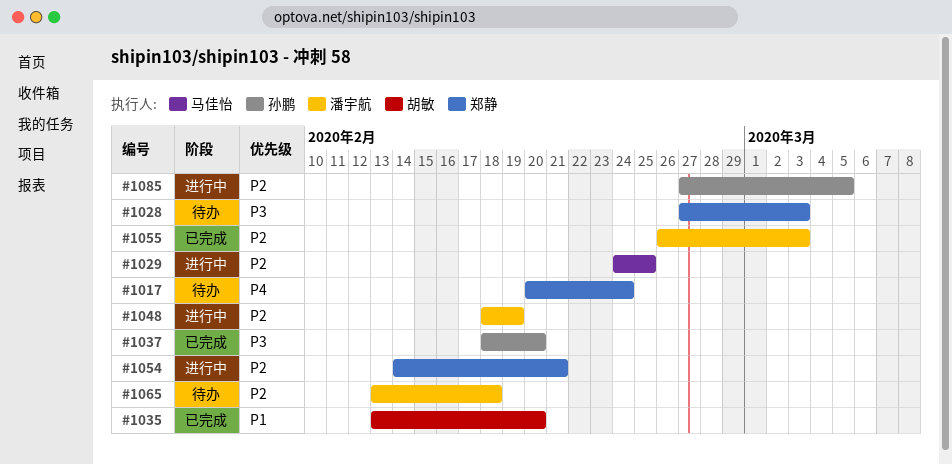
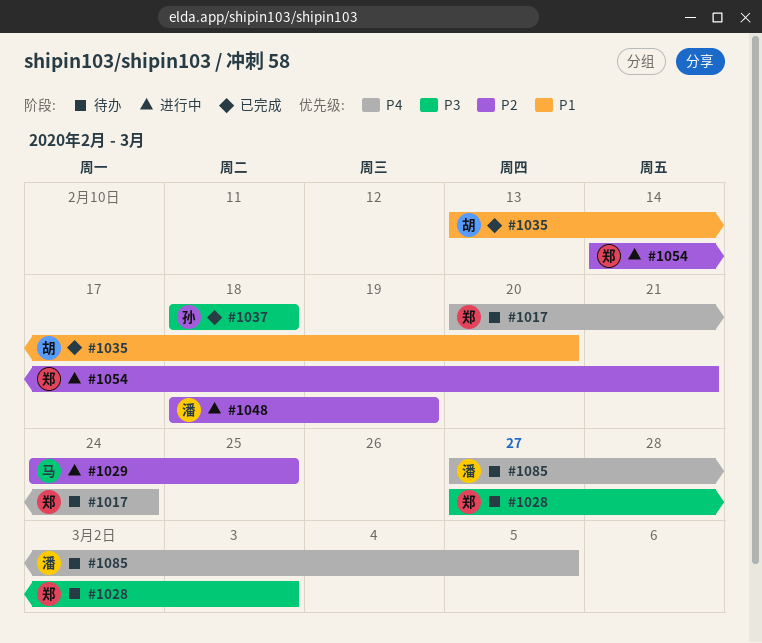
#1037, due: Feb 20 -> Feb 18
#1055: present -> none
#1065: present -> none
#1085, status: 进行中 -> 待办
#1085, owner: 孙鹏 -> 潘宇航
#1085, priority: P2 -> P4

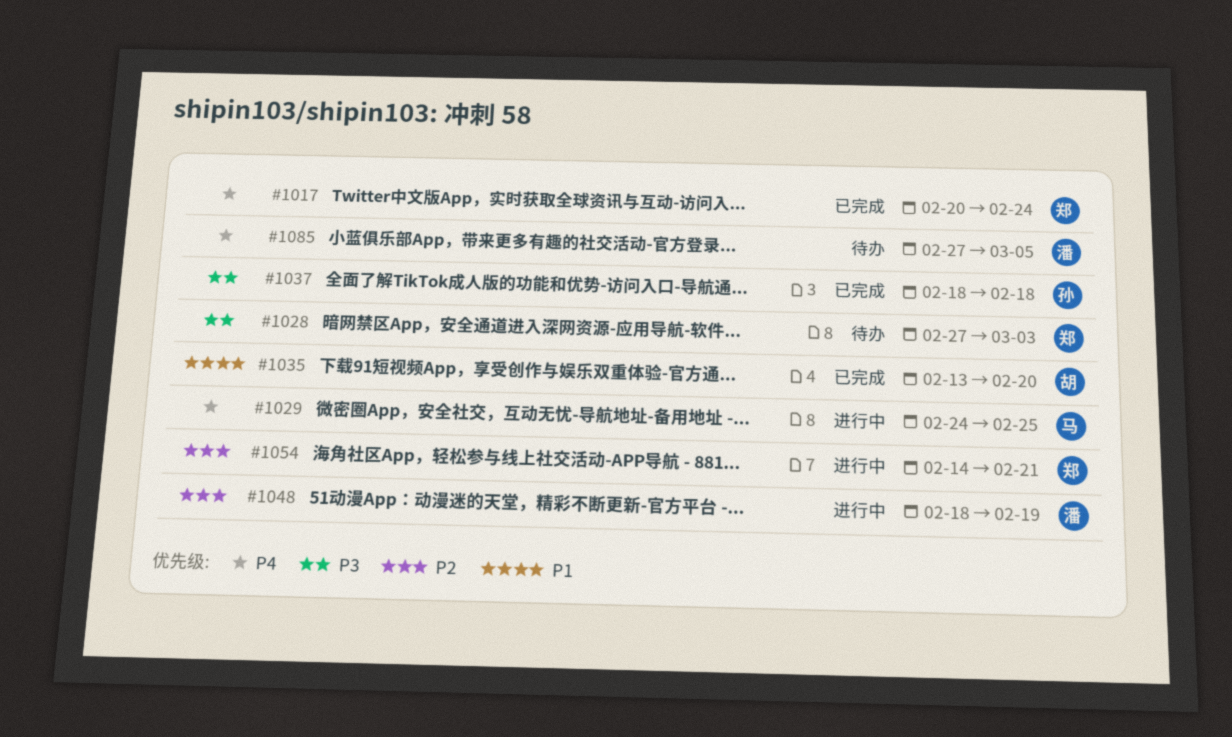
#1017, status: 待办 -> 已完成
#1029, priority: P2 -> P4

